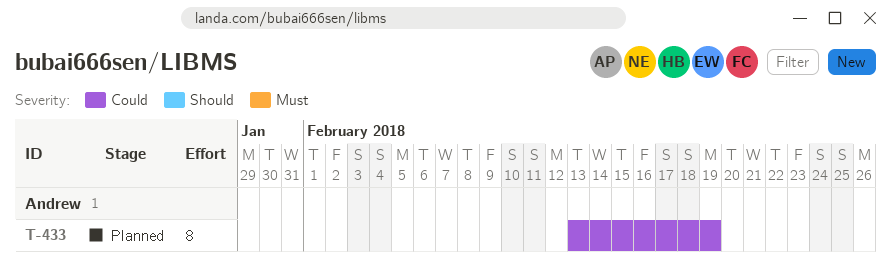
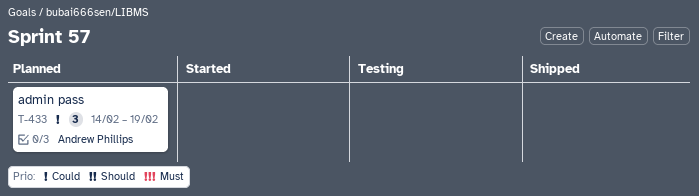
T-433, estimate: 8 -> 3
T-433, start: Feb 13 -> Feb 14

